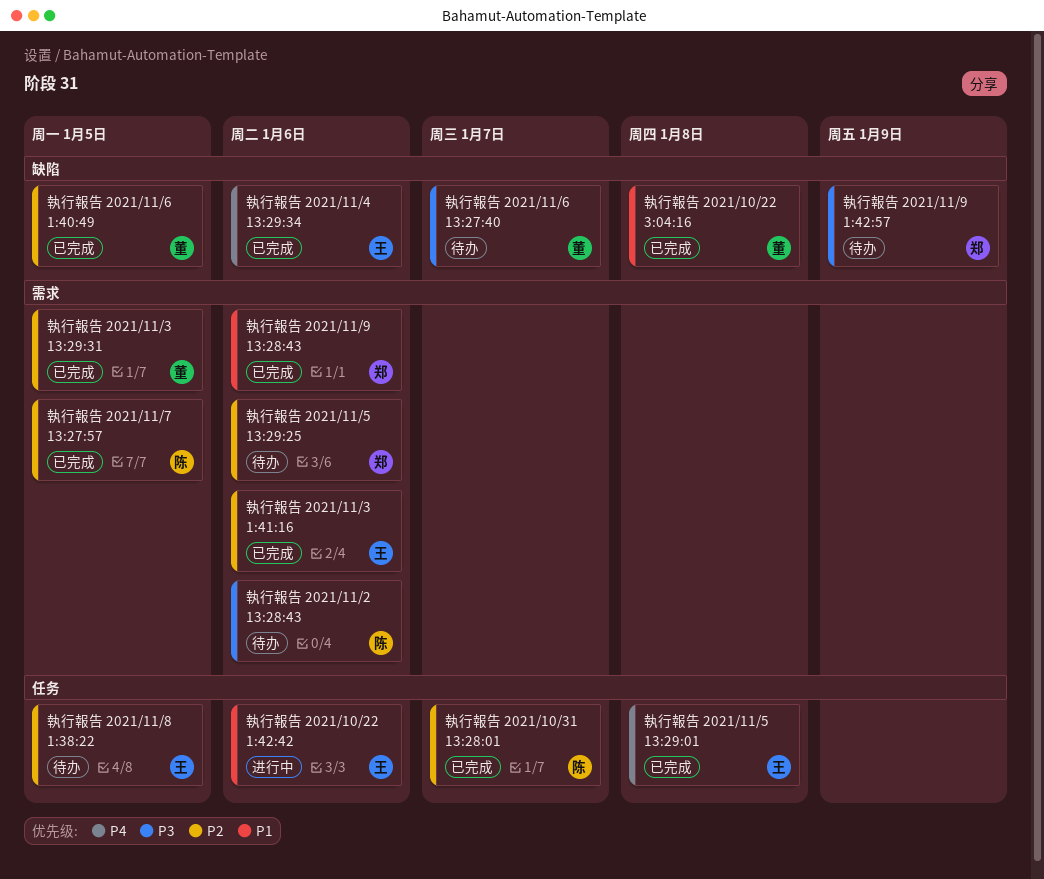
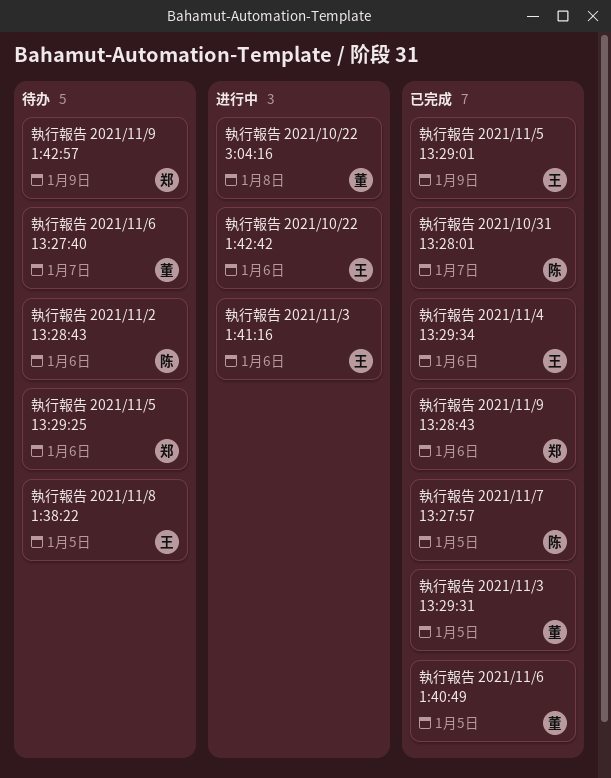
執行報告 2021/10/22 3:04:16, status: 已完成 -> 进行中
執行報告 2021/11/3 1:41:16, status: 已完成 -> 进行中
執行報告 2021/11/5 13:29:01, due: Jan 8 -> Jan 9

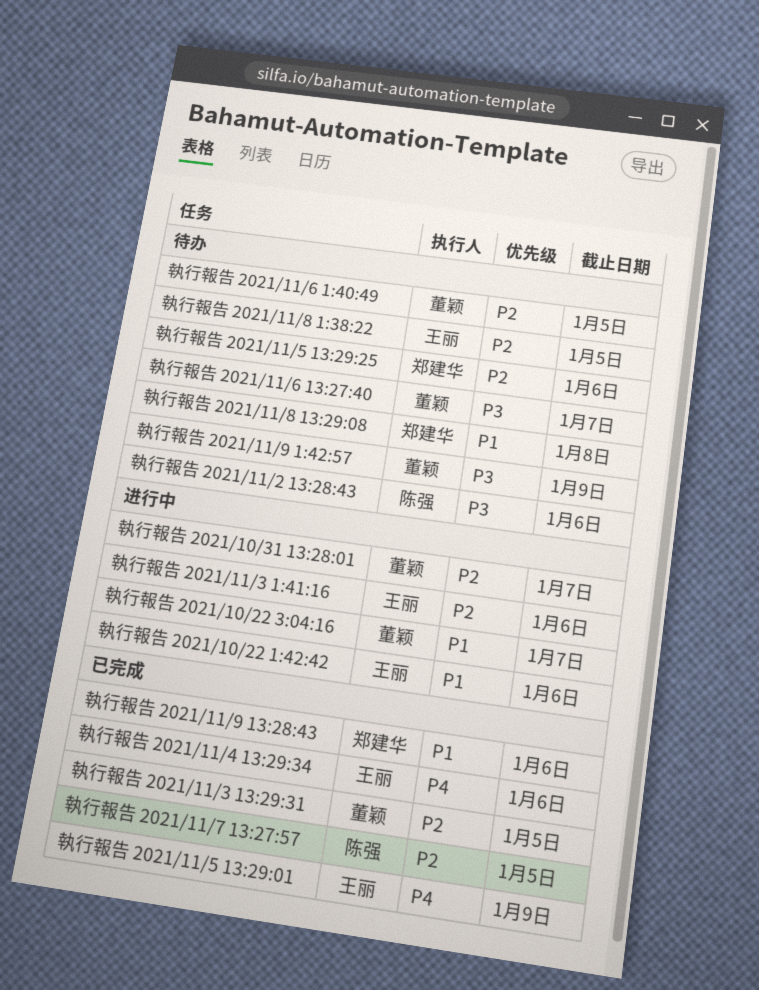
執行報告 2021/10/22 3:04:16, due: Jan 8 -> Jan 7
執行報告 2021/10/31 13:28:01, status: 已完成 -> 进行中
執行報告 2021/10/31 13:28:01, owner: 陈强 -> 董颖
執行報告 2021/11/6 1:40:49, status: 已完成 -> 待办
執行報告 2021/11/8 13:29:08: none -> present
執行報告 2021/11/9 1:42:57, owner: 郑建华 -> 董颖

